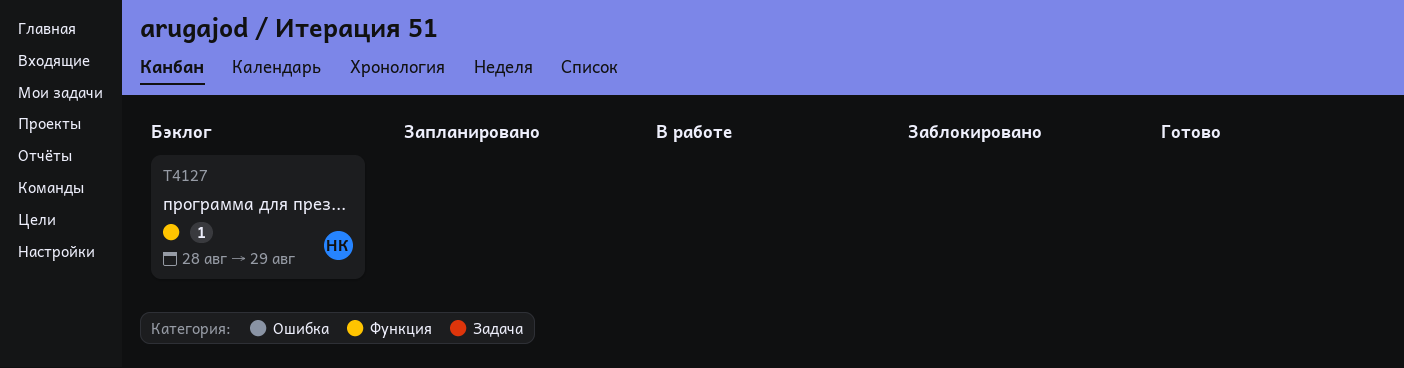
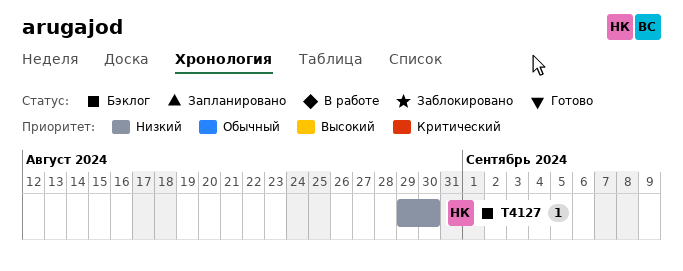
T4127, start: Aug 28 -> Aug 29
T4127, due: Aug 29 -> Aug 30

